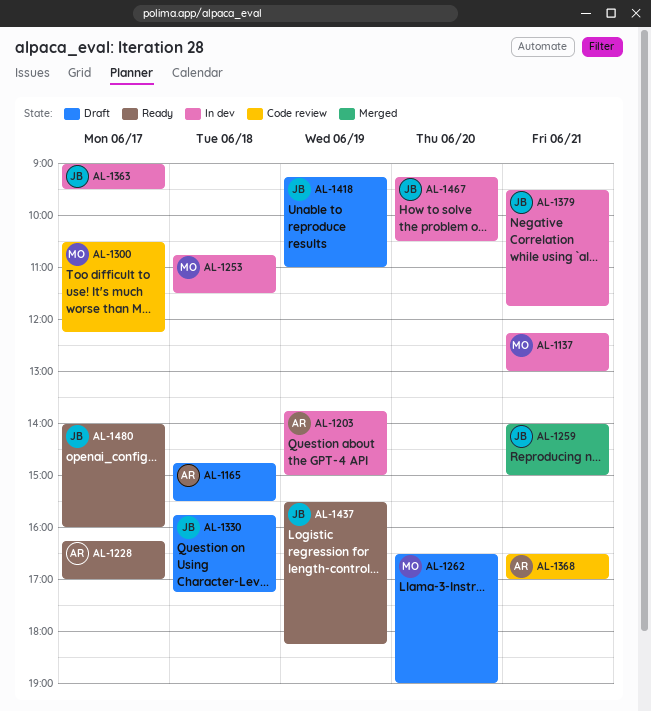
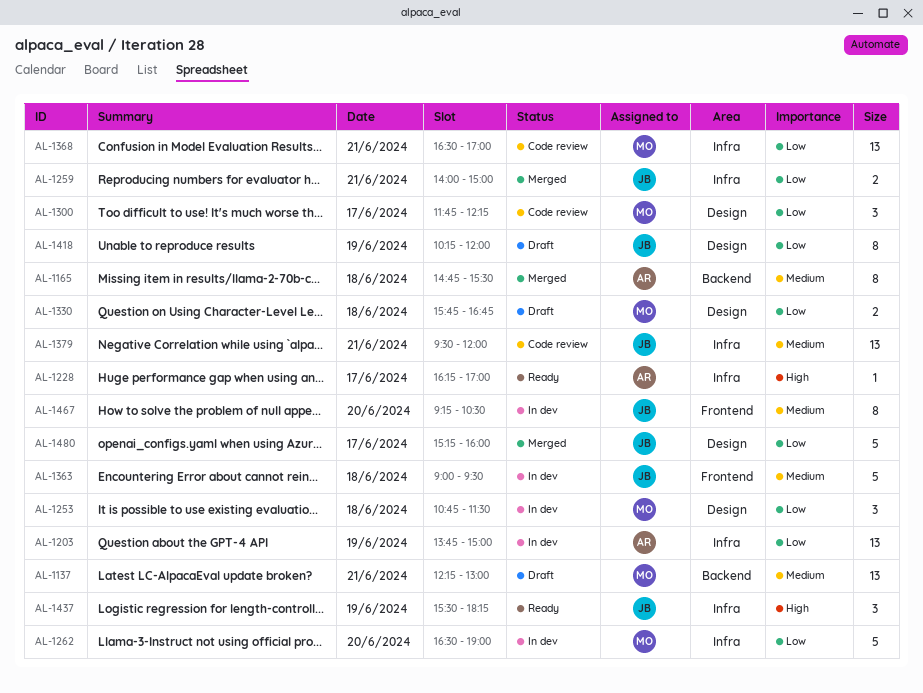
AL-1137, status: In dev -> Draft
AL-1165, status: Draft -> Merged
AL-1262, status: Draft -> In dev
AL-1300, begins: 10:30 -> 11:45
AL-1330, owner: JB -> MO
AL-1330, ends: 17:15 -> 16:45
AL-1363, day: Jun 17 -> Jun 18
AL-1368, owner: AR -> MO
AL-1379, status: In dev -> Code review
AL-1379, ends: 11:45 -> 12:00
AL-1418, begins: 09:15 -> 10:15
AL-1418, ends: 11:00 -> 12:00
AL-1480, status: Ready -> Merged
AL-1480, begins: 14:00 -> 15:15

